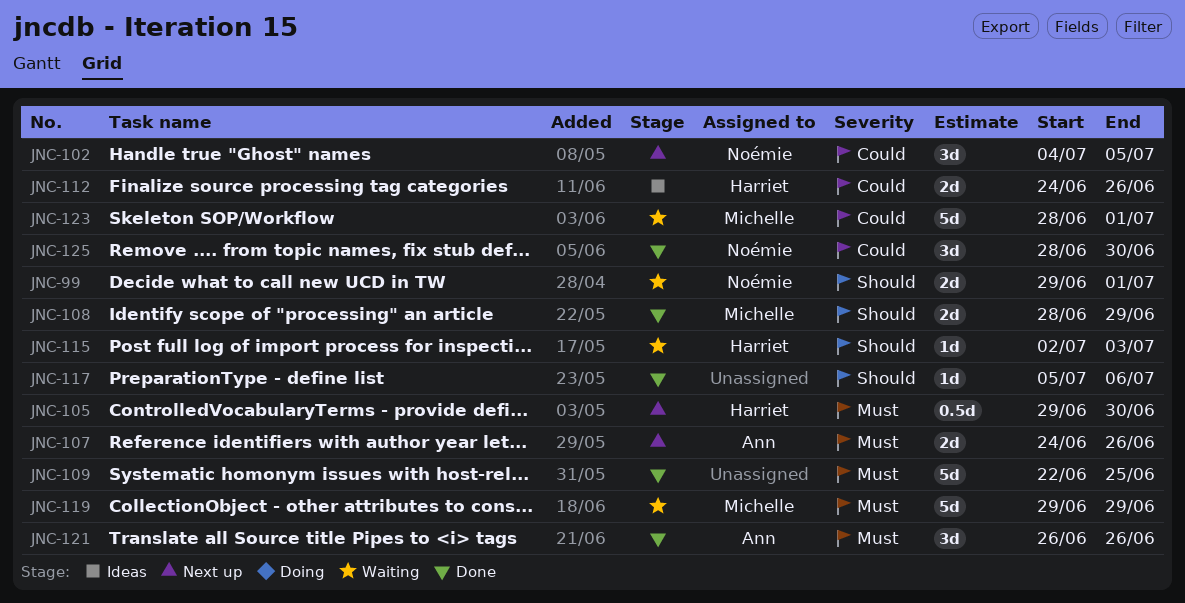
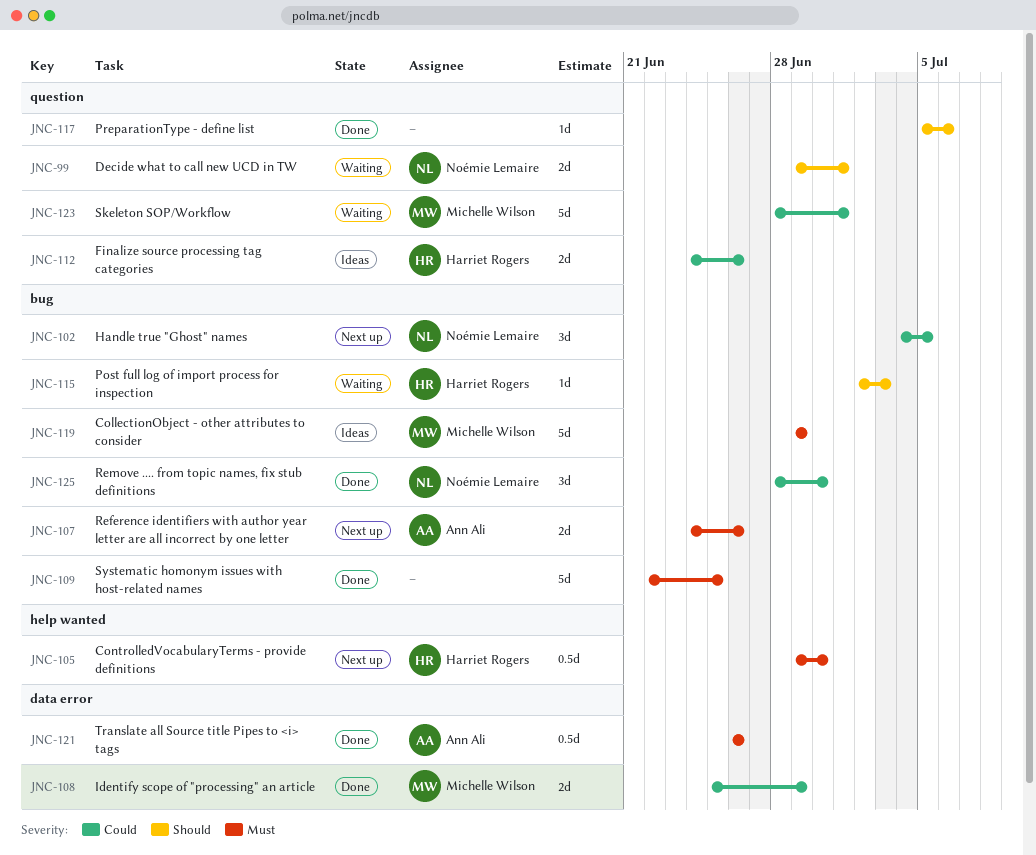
JNC-108, priority: Should -> Could
JNC-108, start: Jun 28 -> Jun 25
JNC-119, status: Waiting -> Ideas
JNC-121, estimate: 3d -> 0.5d

